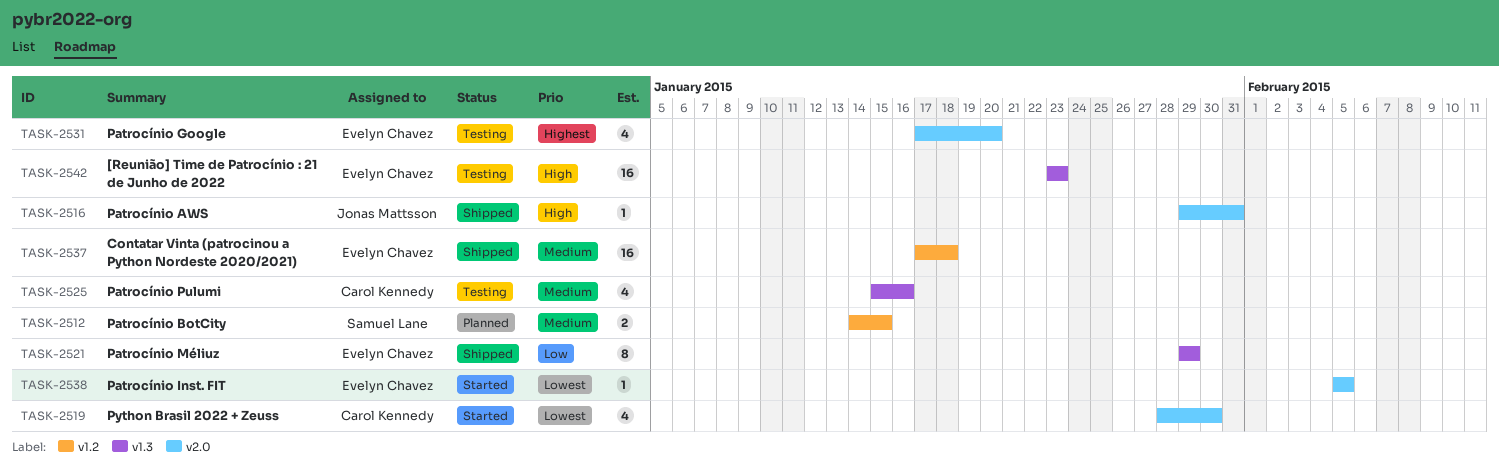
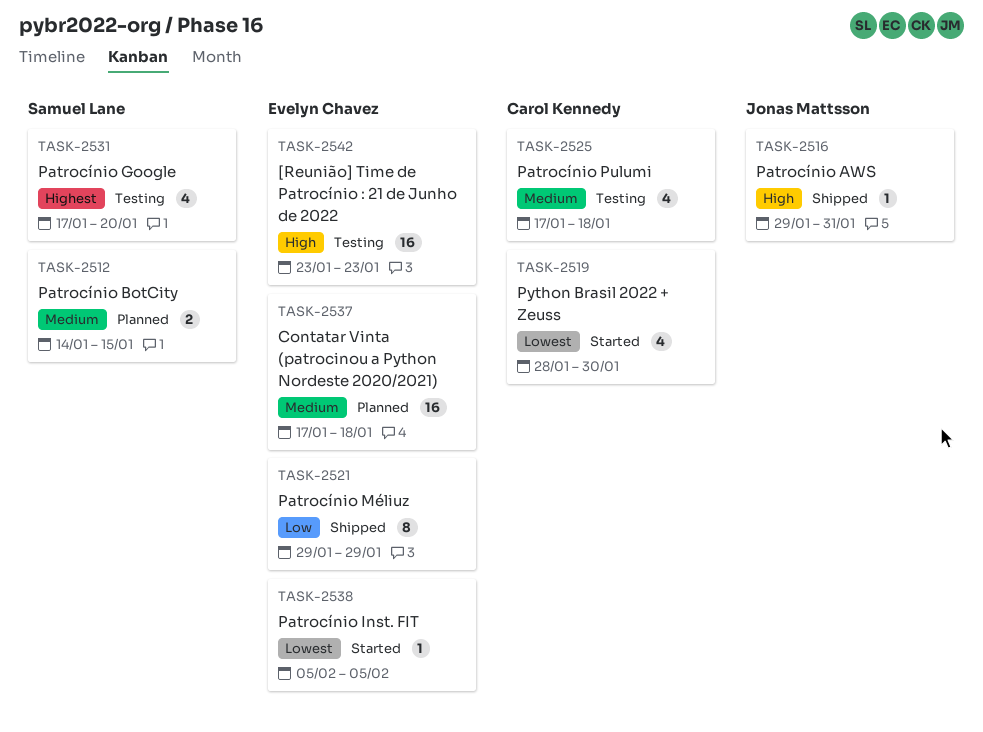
TASK-2525, start: Jan 15 -> Jan 17
TASK-2525, due: Jan 16 -> Jan 18
TASK-2531, owner: Evelyn Chavez -> Samuel Lane
TASK-2537, status: Shipped -> Planned

